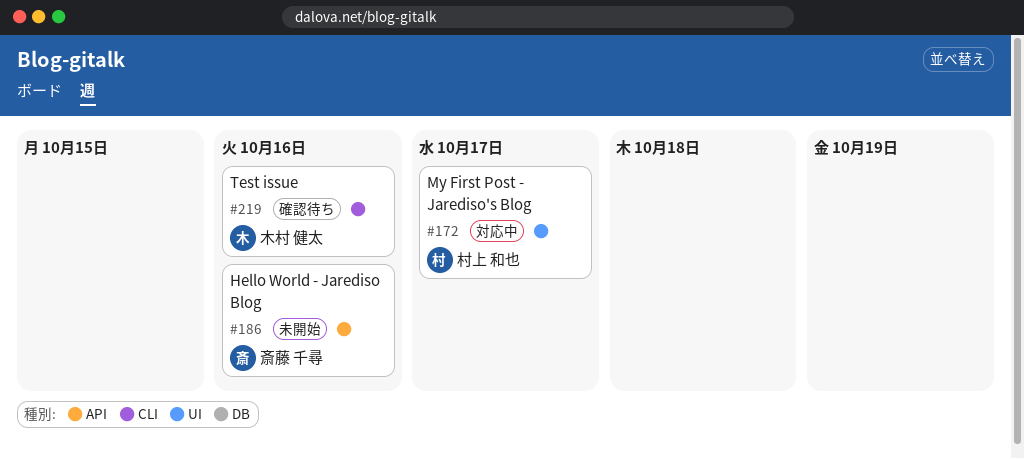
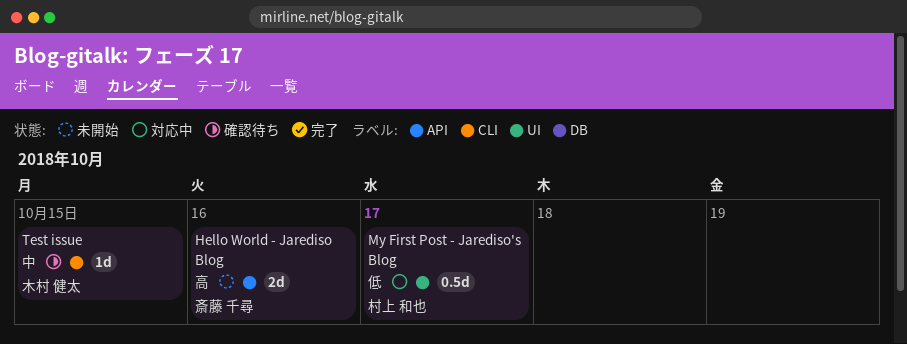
Test issue, due: Oct 16 -> Oct 15

